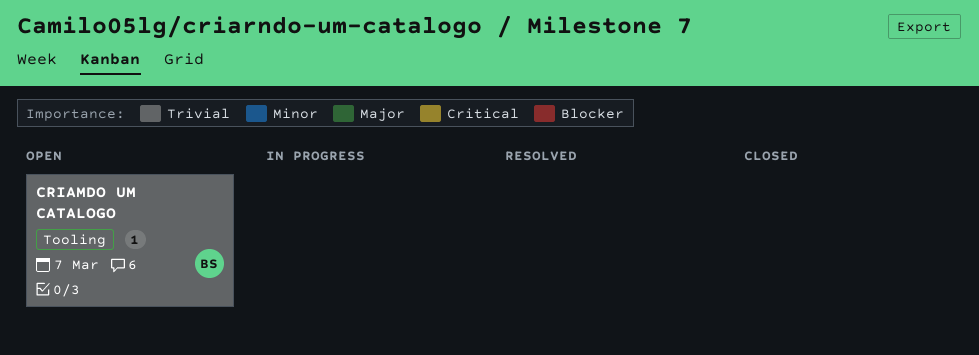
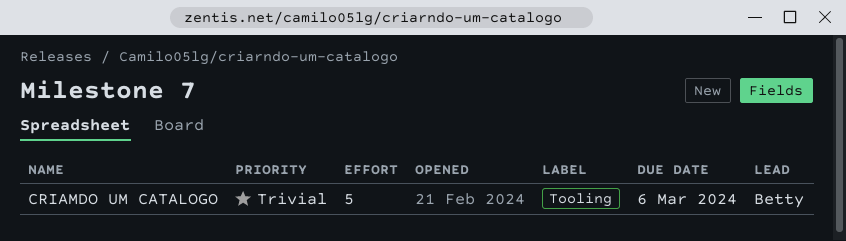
CRIAMDO UM CATALOGO, estimate: 1 -> 5
CRIAMDO UM CATALOGO, due: Mar 7 -> Mar 6

